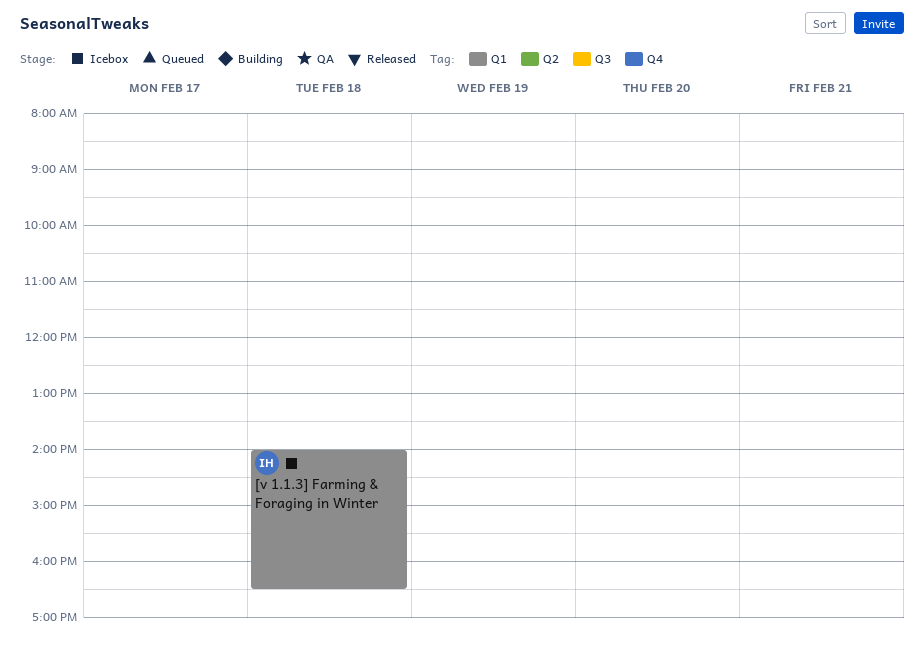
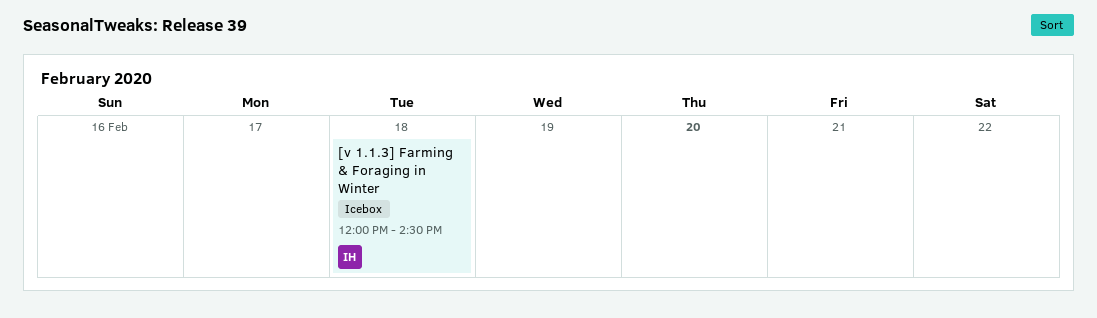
[v 1.1.3] Farming & Foraging in Winter, begins: 14:00 -> 12:00
[v 1.1.3] Farming & Foraging in Winter, ends: 16:30 -> 14:30

